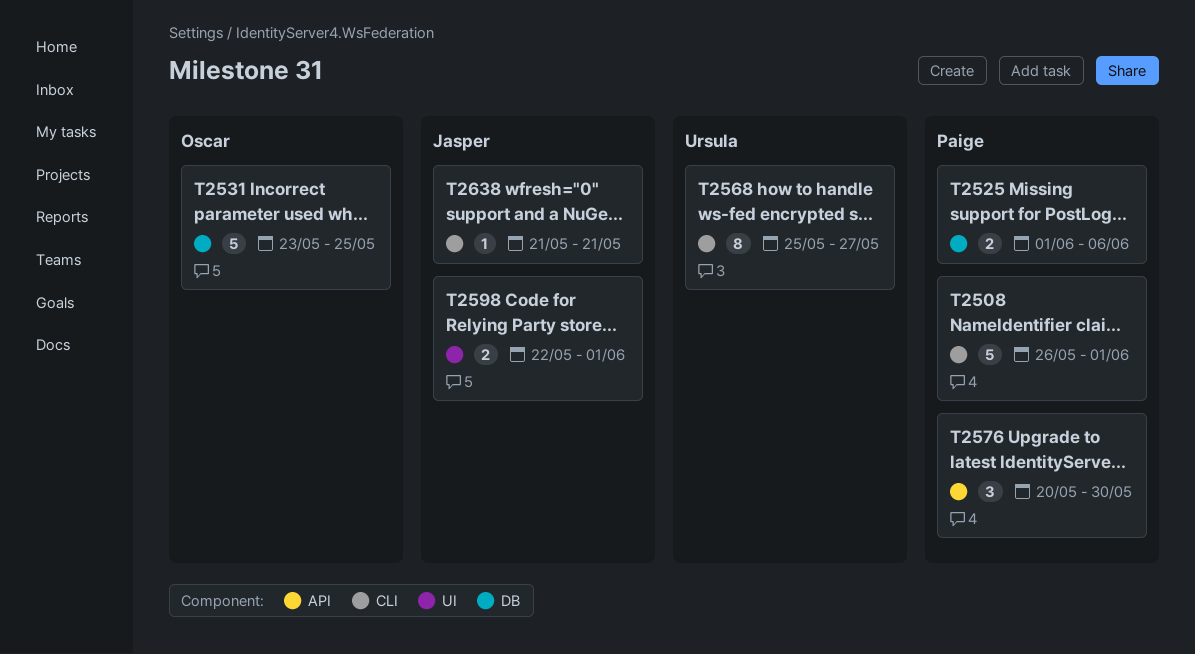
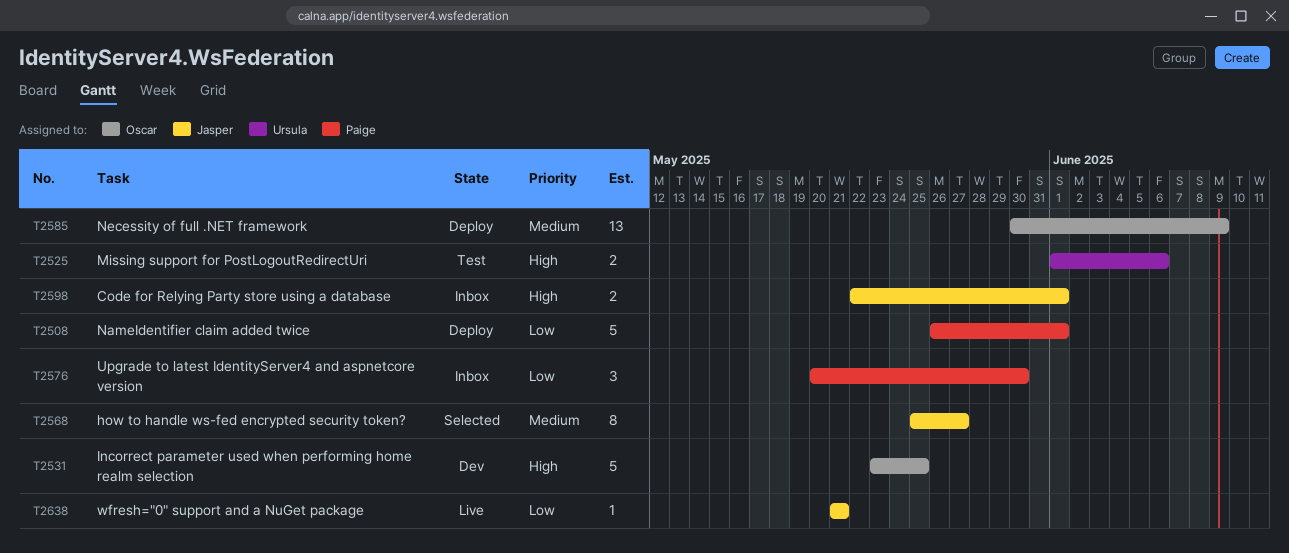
T2525, owner: Paige -> Ursula
T2568, owner: Ursula -> Jasper
T2585: none -> present

